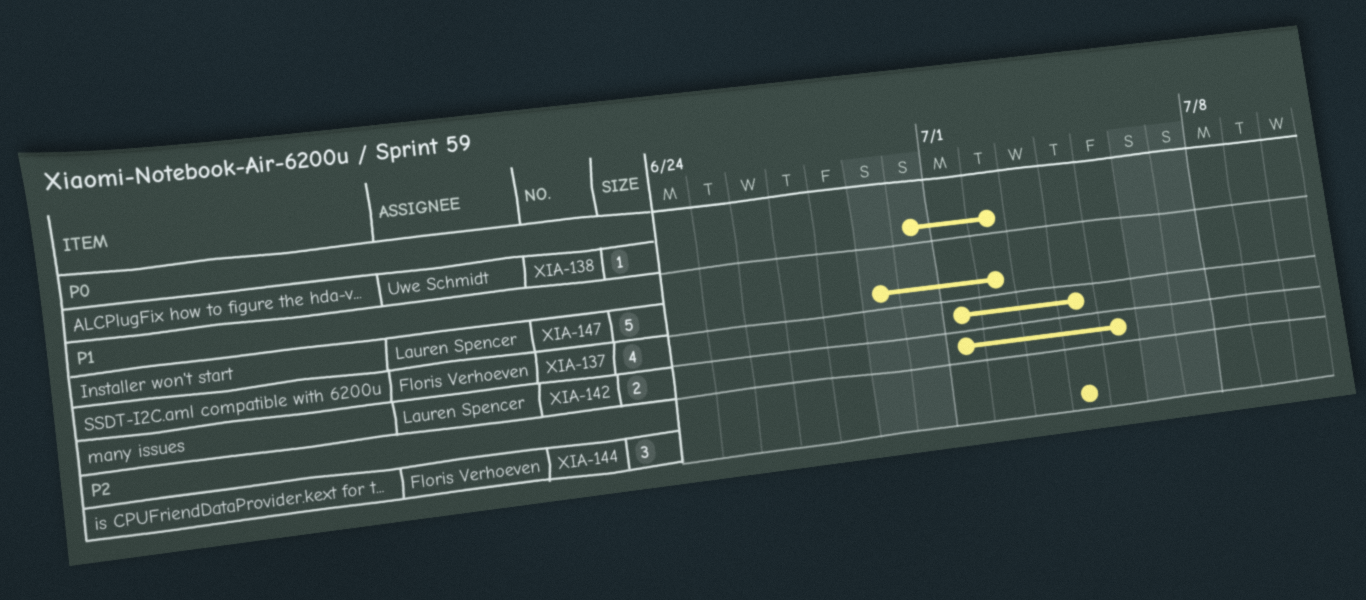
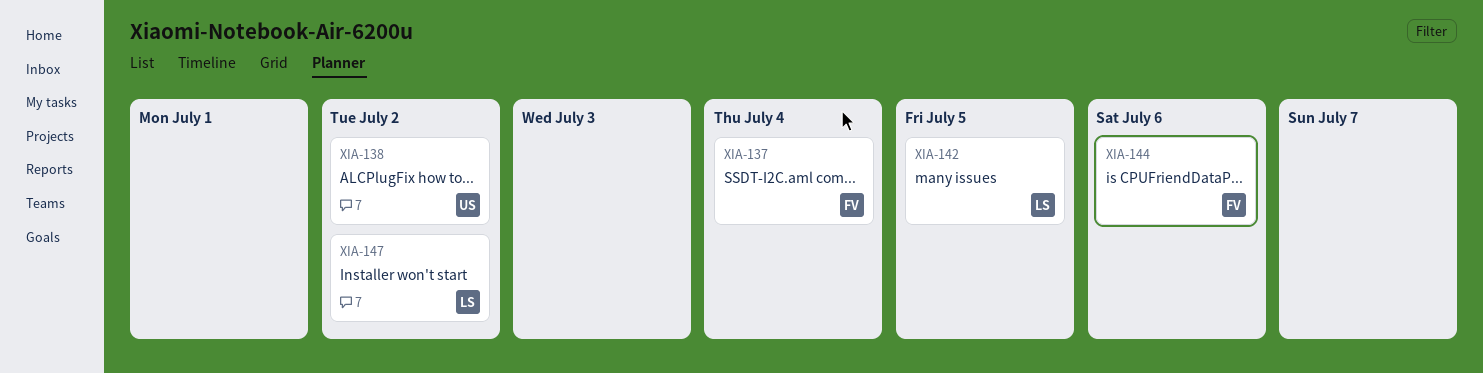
XIA-144, due: Jul 4 -> Jul 6

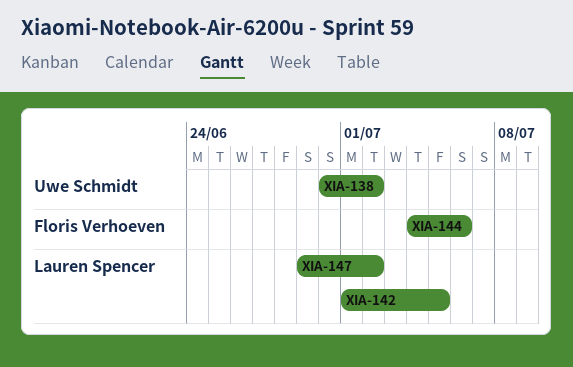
XIA-137: present -> none

